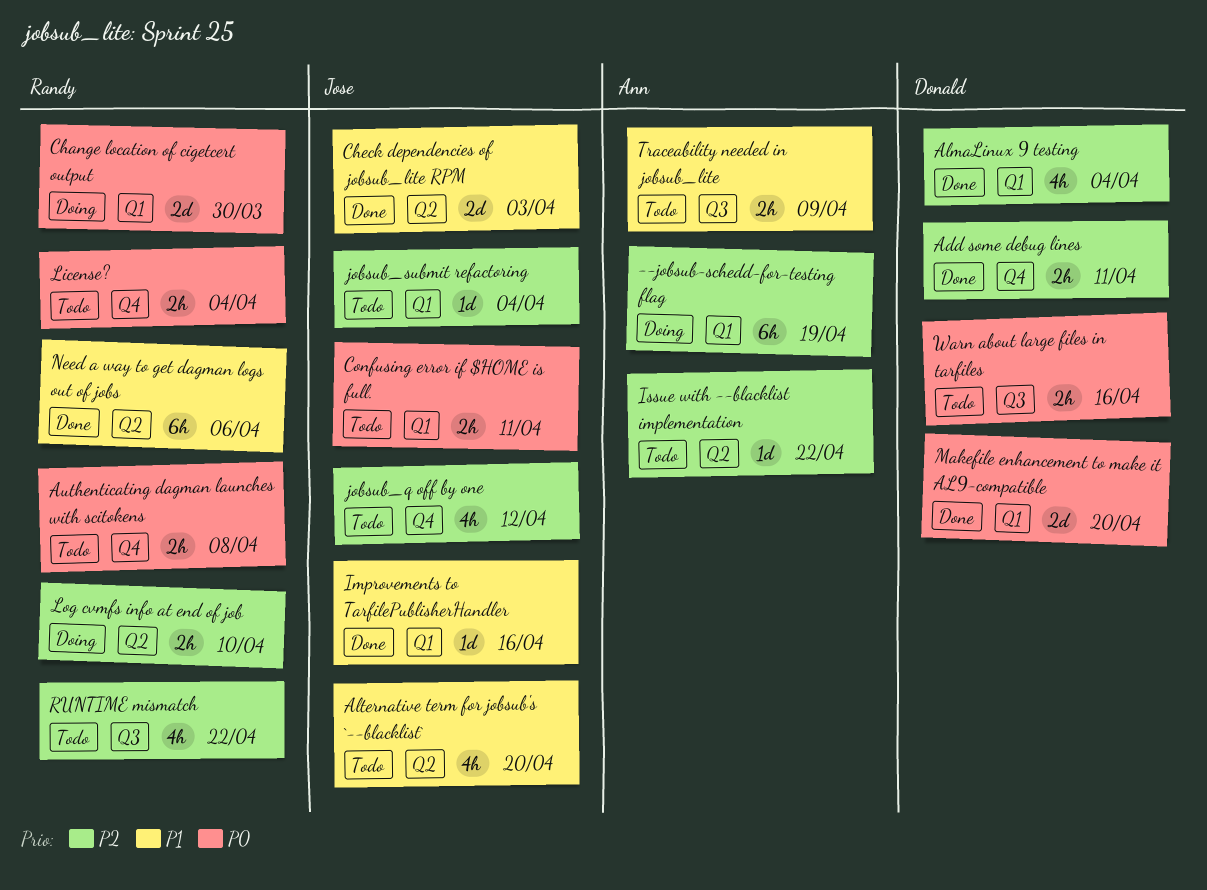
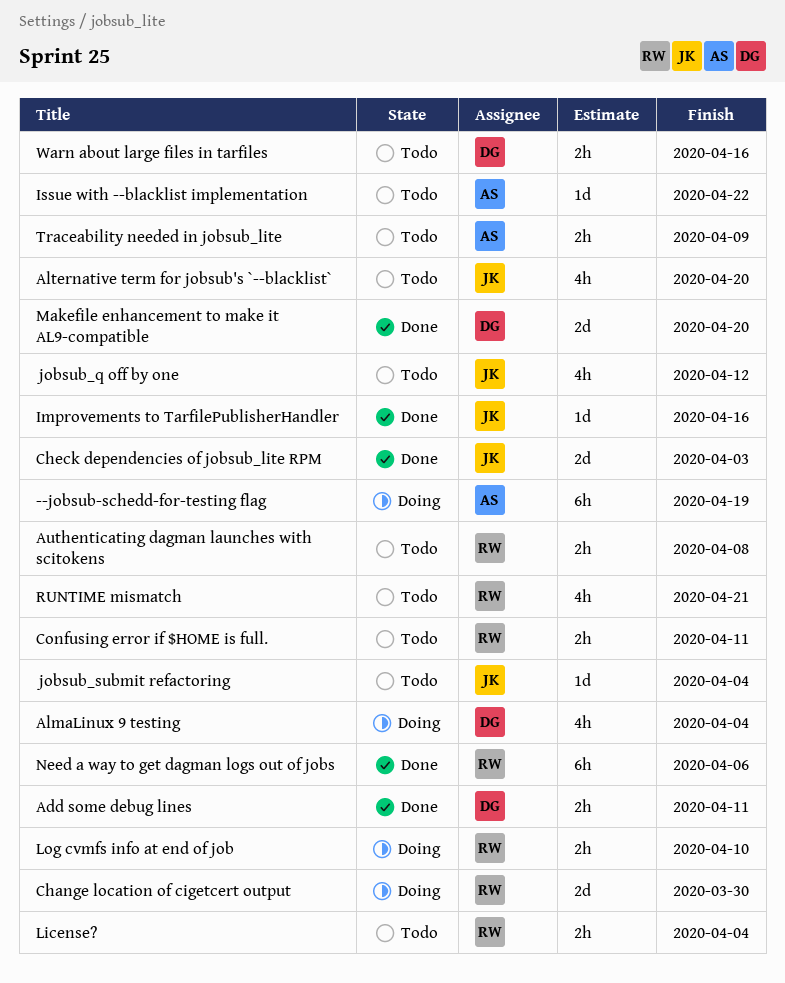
AlmaLinux 9 testing, status: Done -> Doing
Confusing error if $HOME is full., owner: Jose -> Randy
RUNTIME mismatch, due: Apr 22 -> Apr 21

